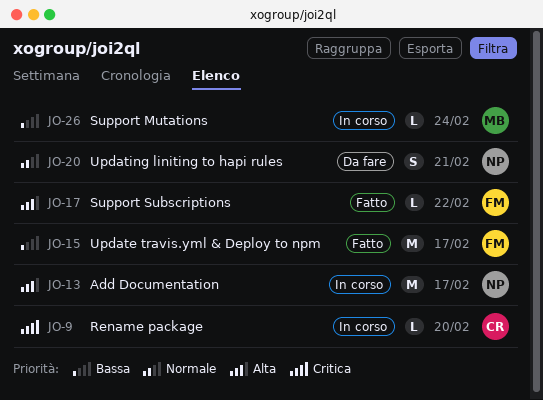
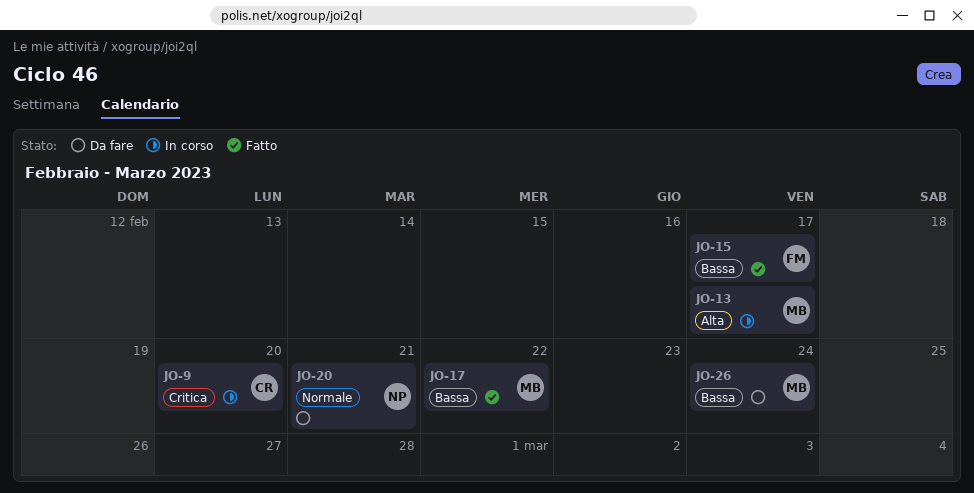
JO-13, owner: NP -> MB
JO-17, owner: FM -> MB
JO-17, priority: Alta -> Bassa
JO-26, status: In corso -> Da fare

